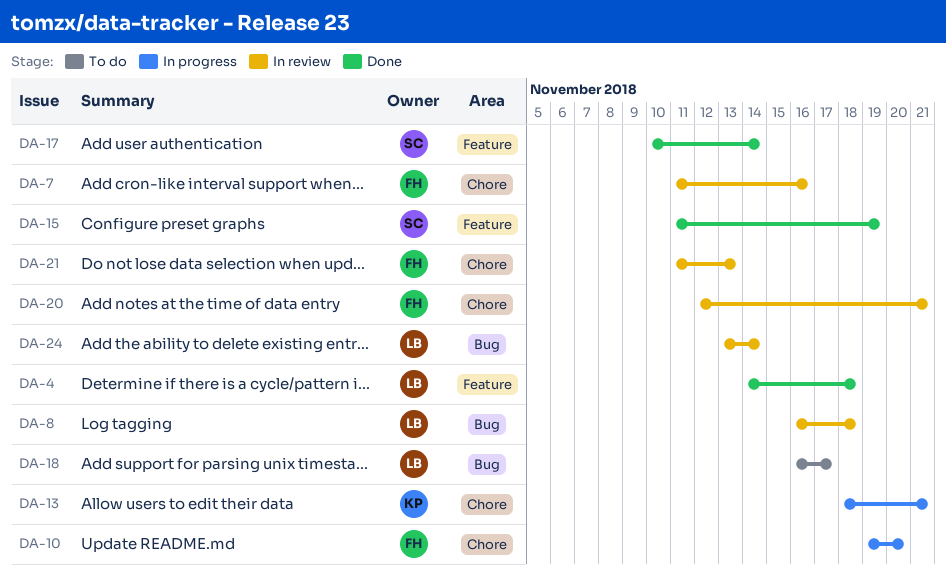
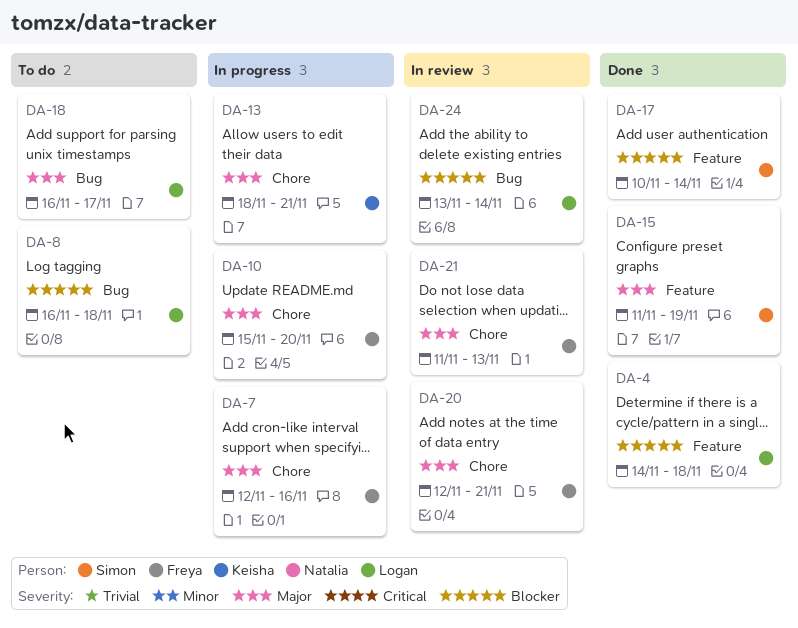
DA-7, status: In review -> In progress
DA-7, start: Nov 11 -> Nov 12
DA-8, status: In review -> To do
DA-10, start: Nov 19 -> Nov 15

